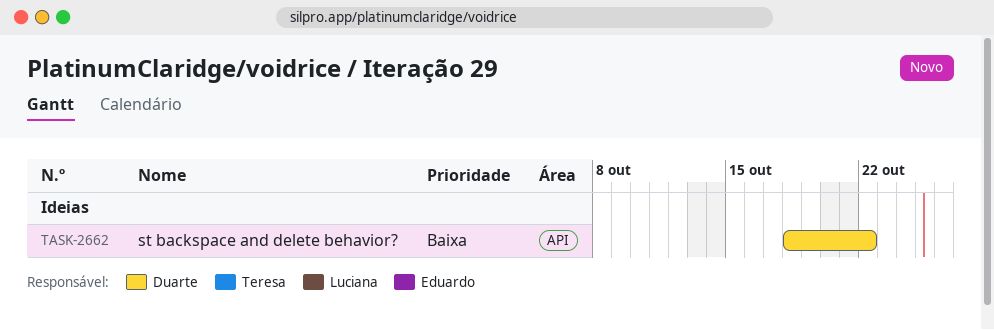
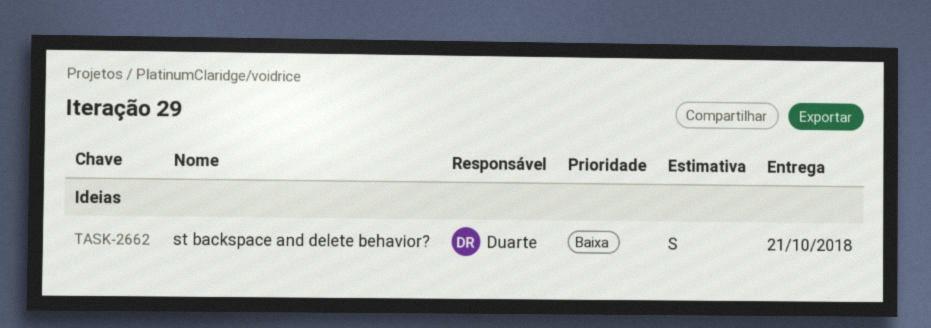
TASK-2662, due: Oct 22 -> Oct 21

